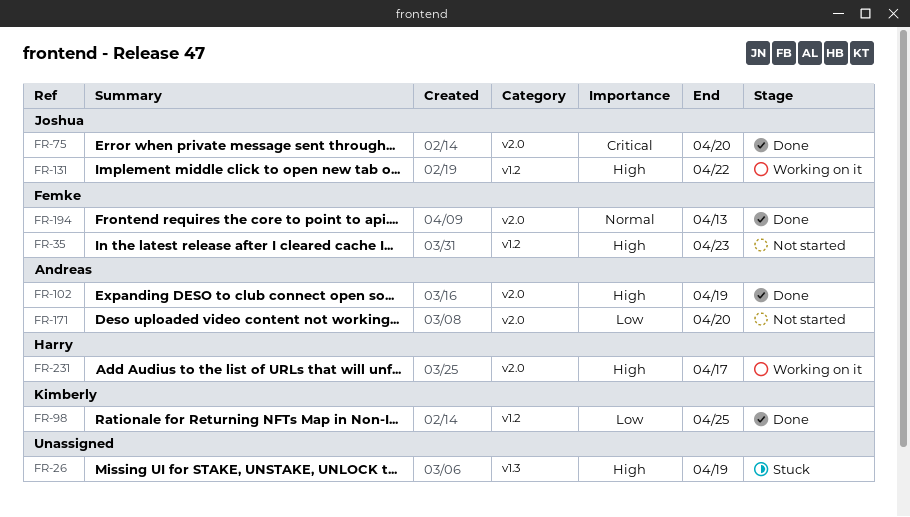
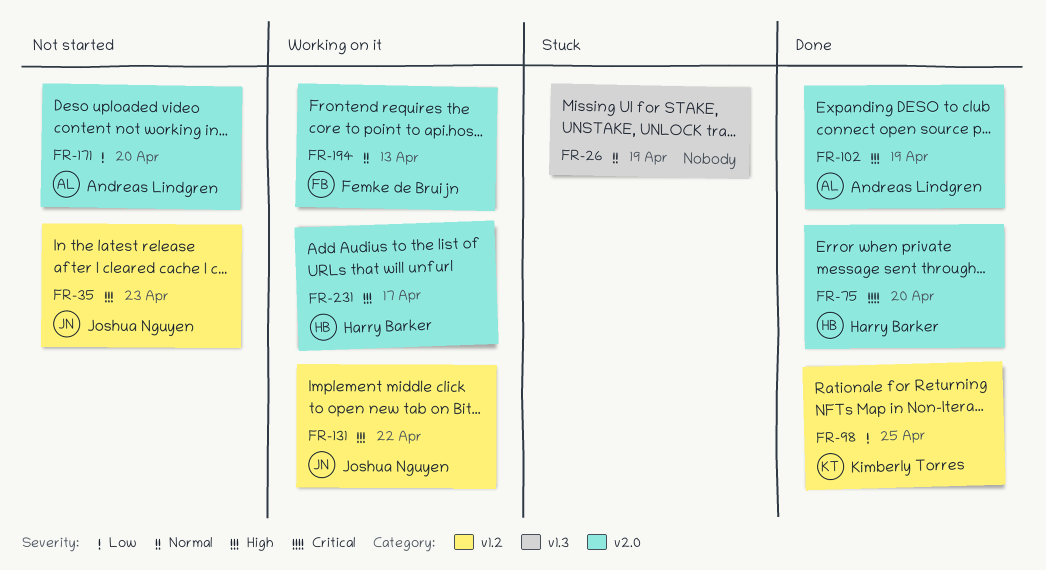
FR-26, priority: High -> Normal
FR-35, owner: Femke de Bruijn -> Joshua Nguyen
FR-75, owner: Joshua Nguyen -> Harry Barker
FR-194, status: Done -> Working on it

